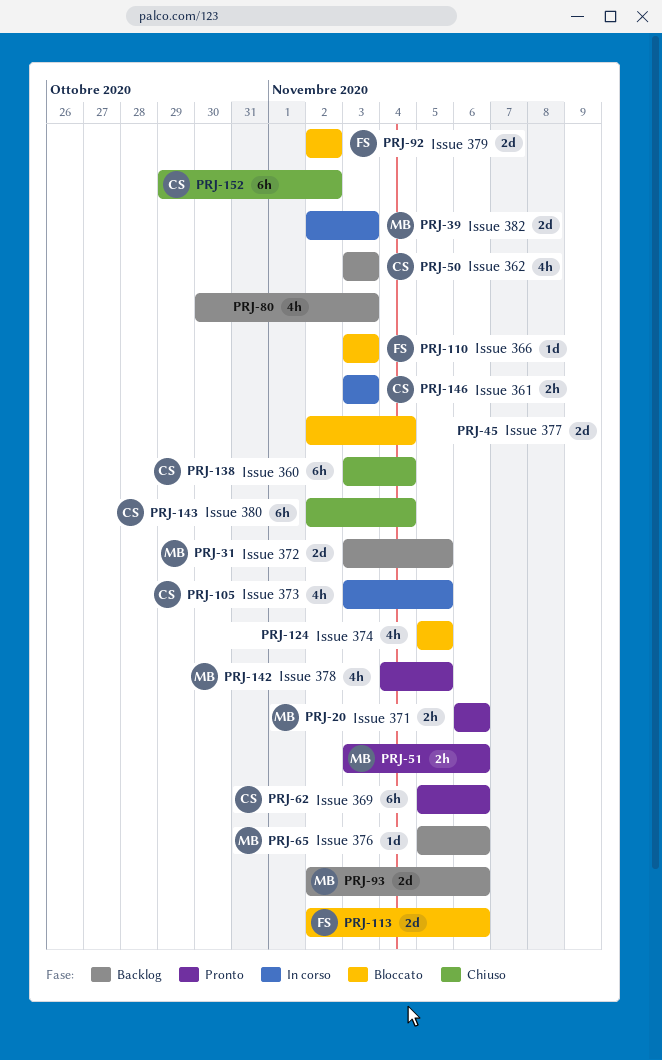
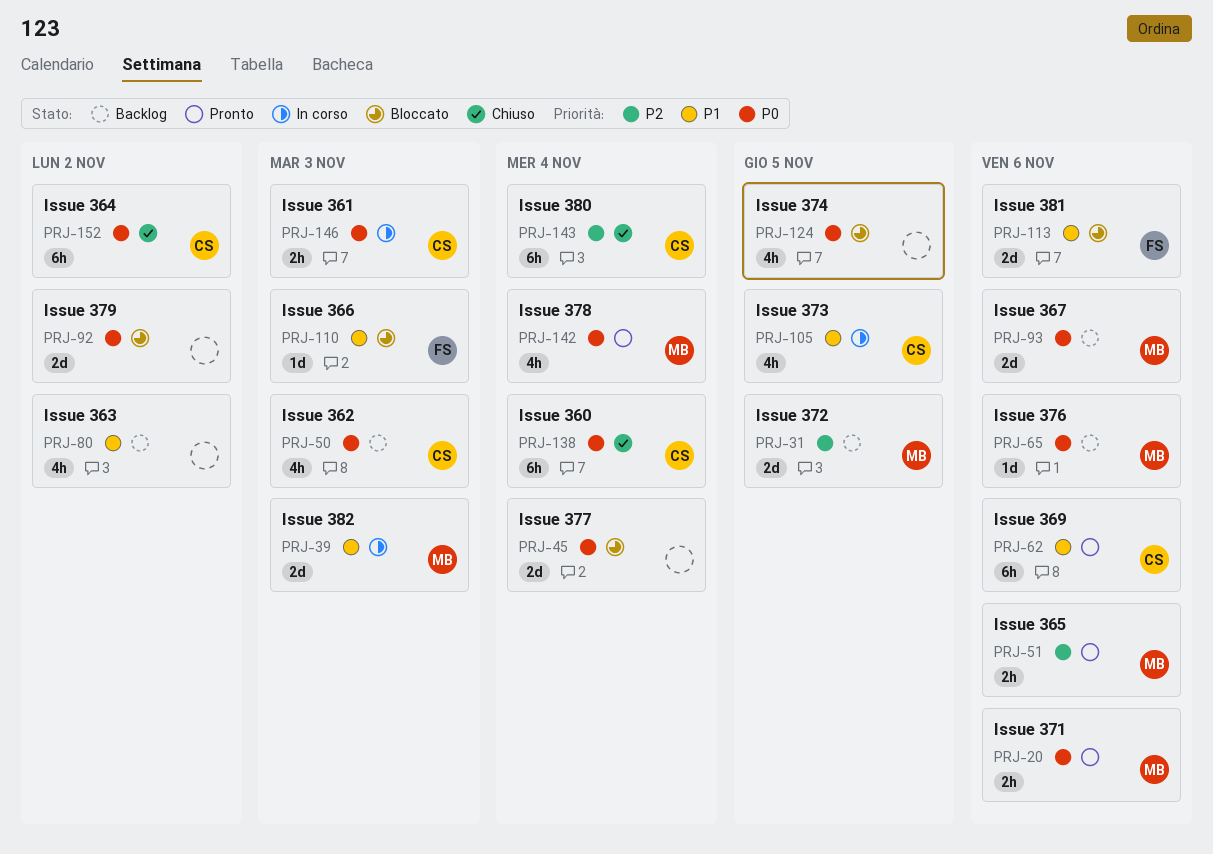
PRJ-80, due: Nov 3 -> Nov 2
PRJ-92, owner: FS -> none
PRJ-142, due: Nov 5 -> Nov 4

